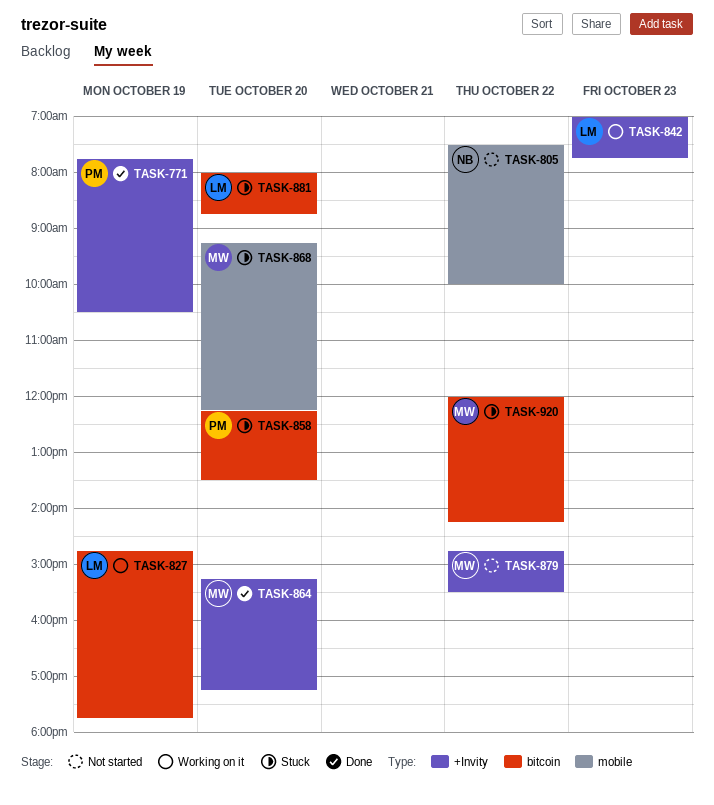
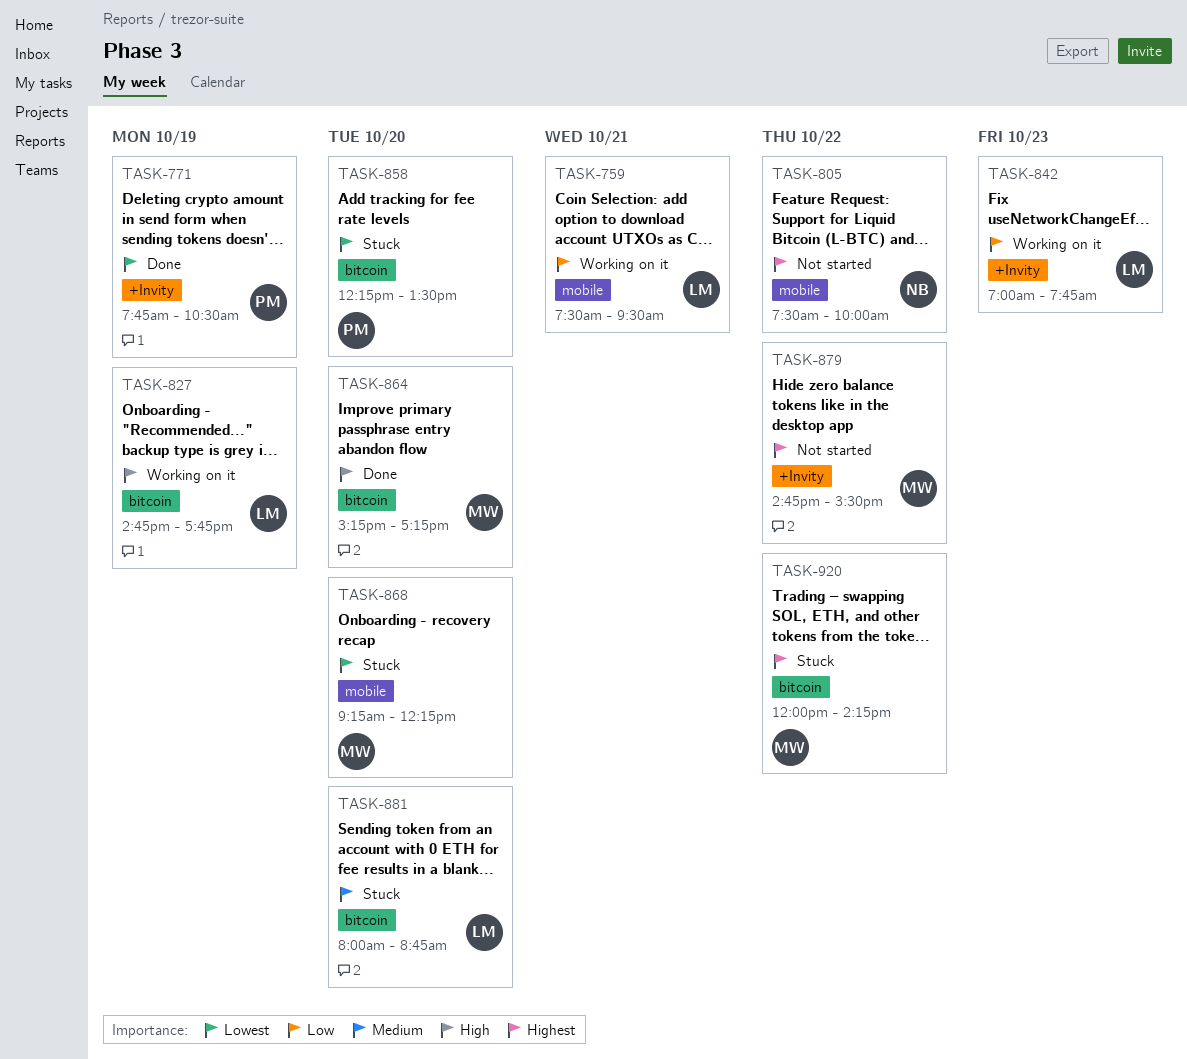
TASK-759: none -> present
TASK-864, label: +Invity -> bitcoin

